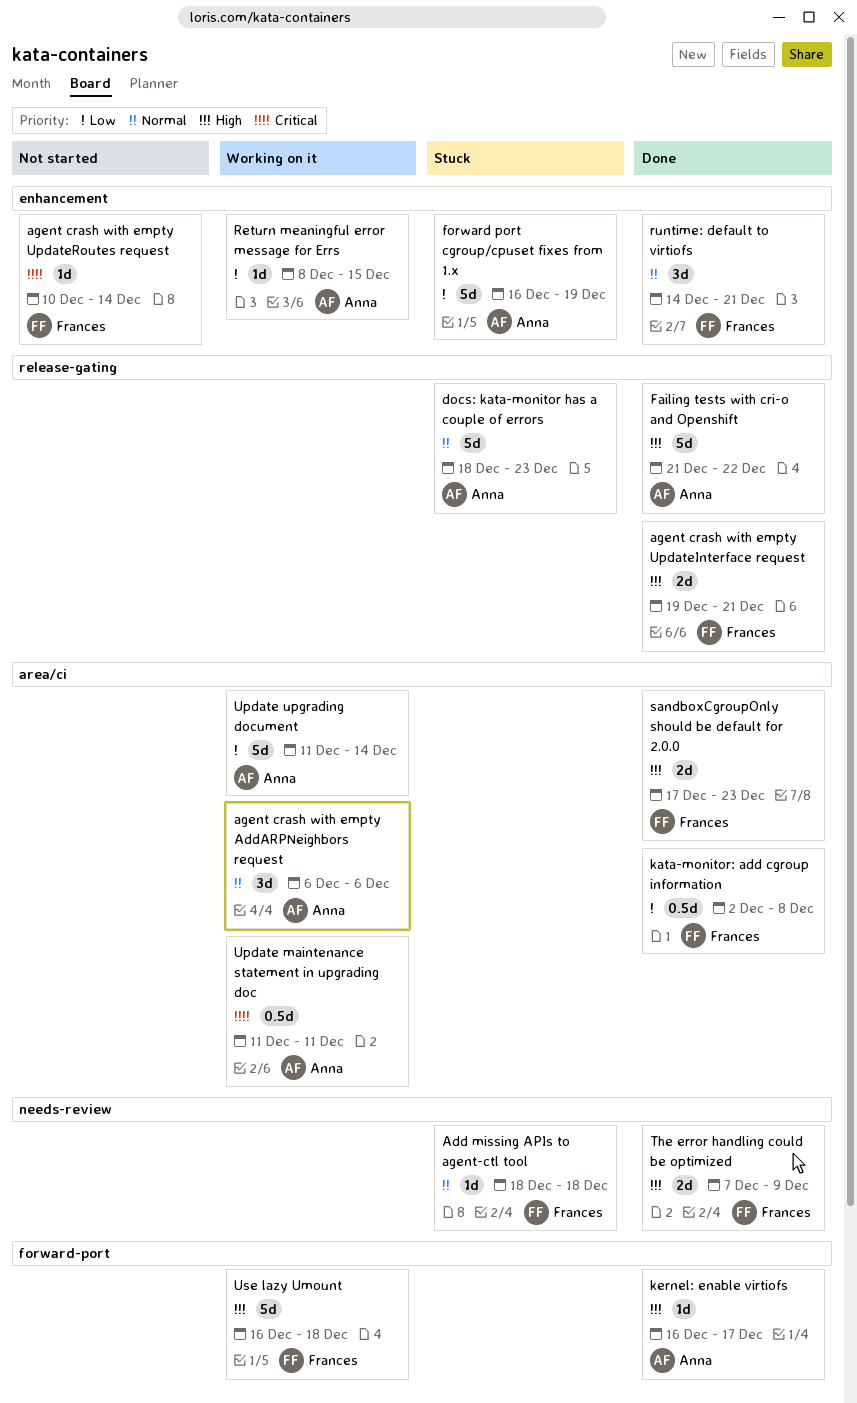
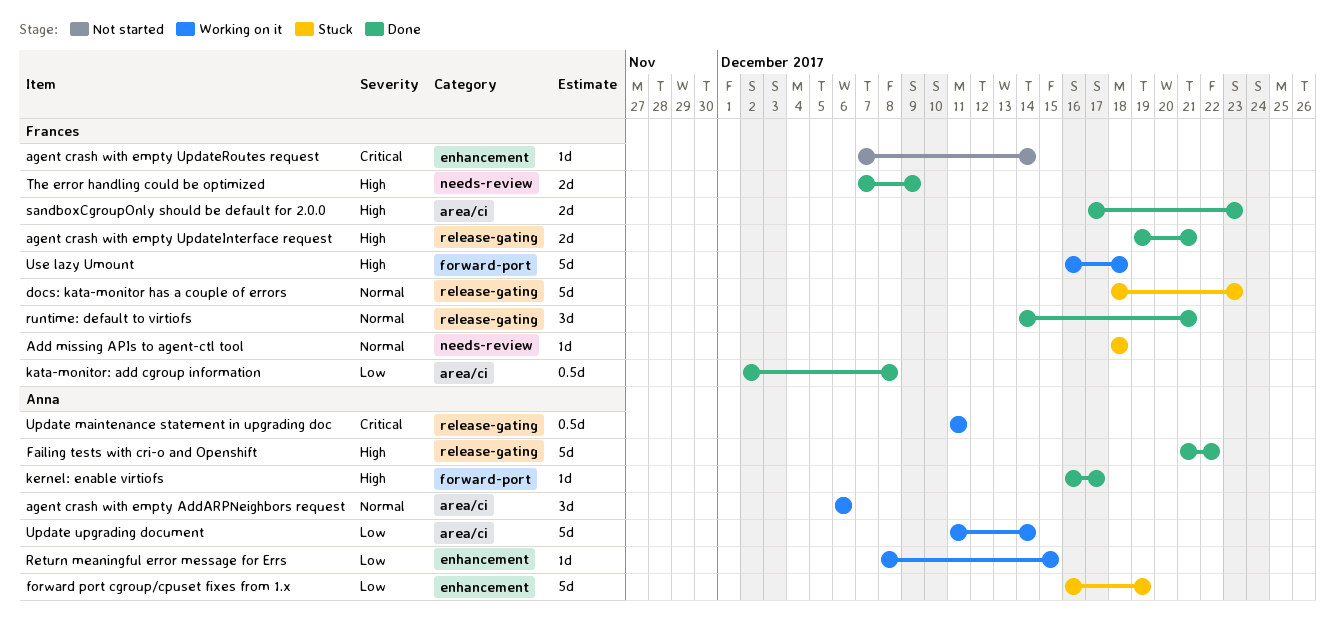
agent crash with empty UpdateRoutes request, start: Dec 10 -> Dec 7
docs: kata-monitor has a couple of errors, owner: Anna -> Frances
runtime: default to virtiofs, label: enhancement -> release-gating
Update maintenance statement in upgrading doc, label: area/ci -> release-gating

